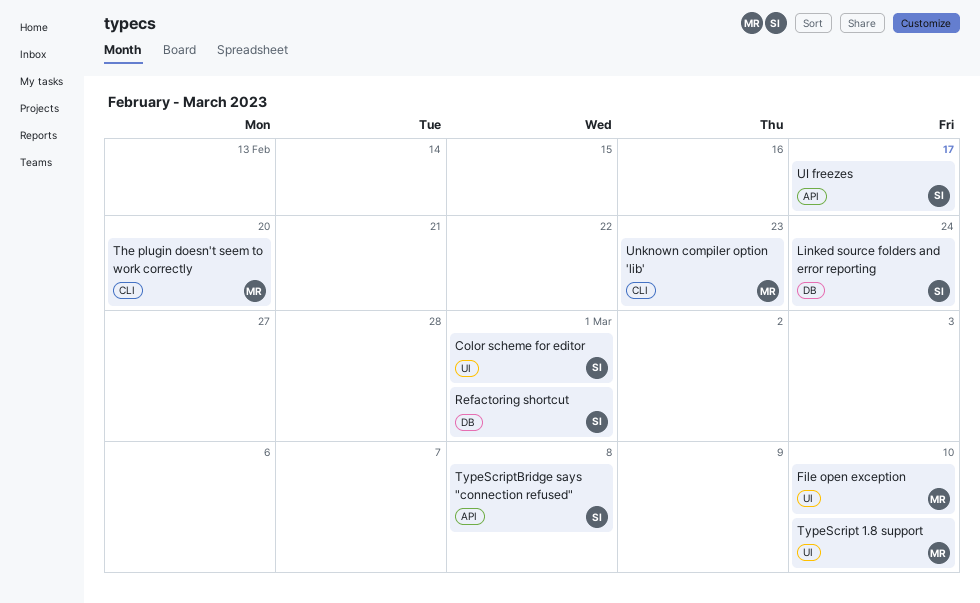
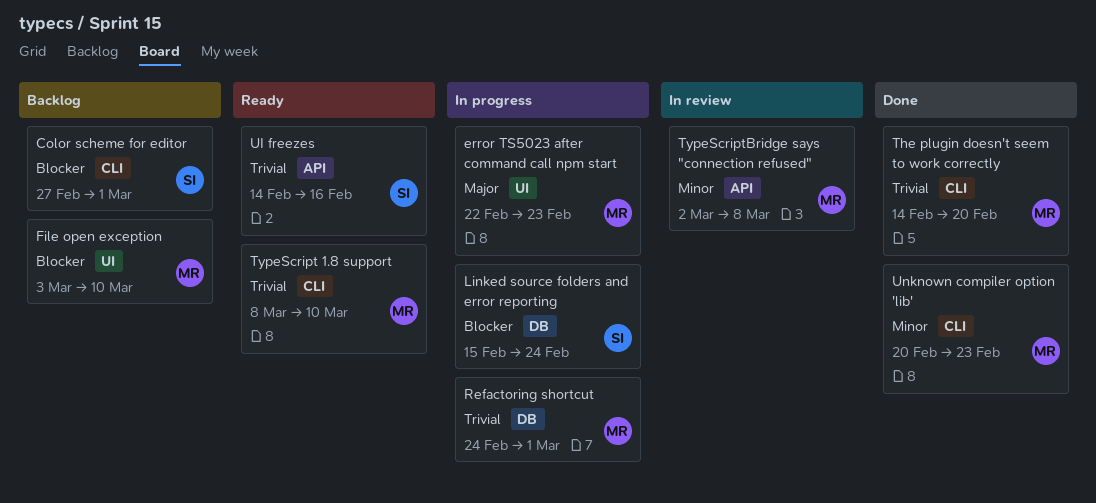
Color scheme for editor, label: UI -> CLI
error TS5023 after command call npm start: none -> present
Refactoring shortcut, owner: SI -> MR
TypeScript 1.8 support, label: UI -> CLI
TypeScriptBridge says "connection refused", owner: SI -> MR
UI freezes, due: Feb 17 -> Feb 16

